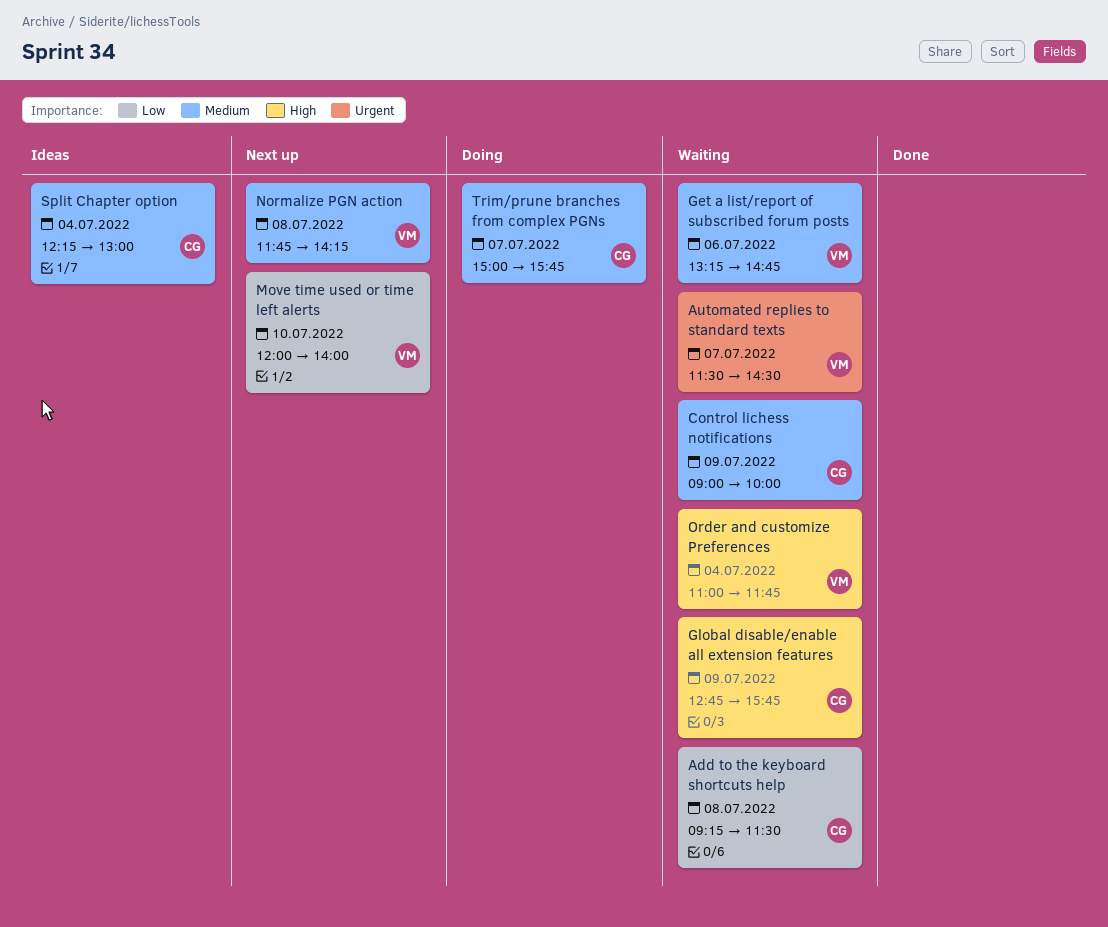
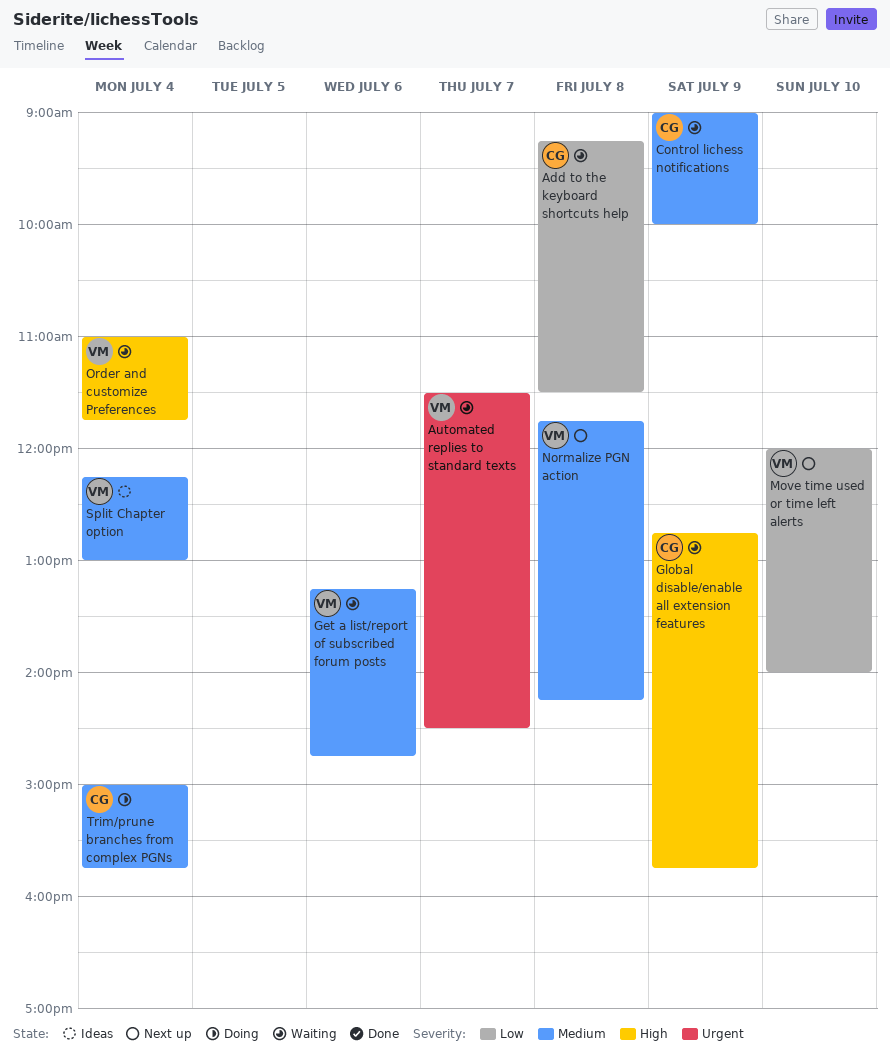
Split Chapter option, owner: CG -> VM
Trim/prune branches from complex PGNs, day: Jul 7 -> Jul 4

